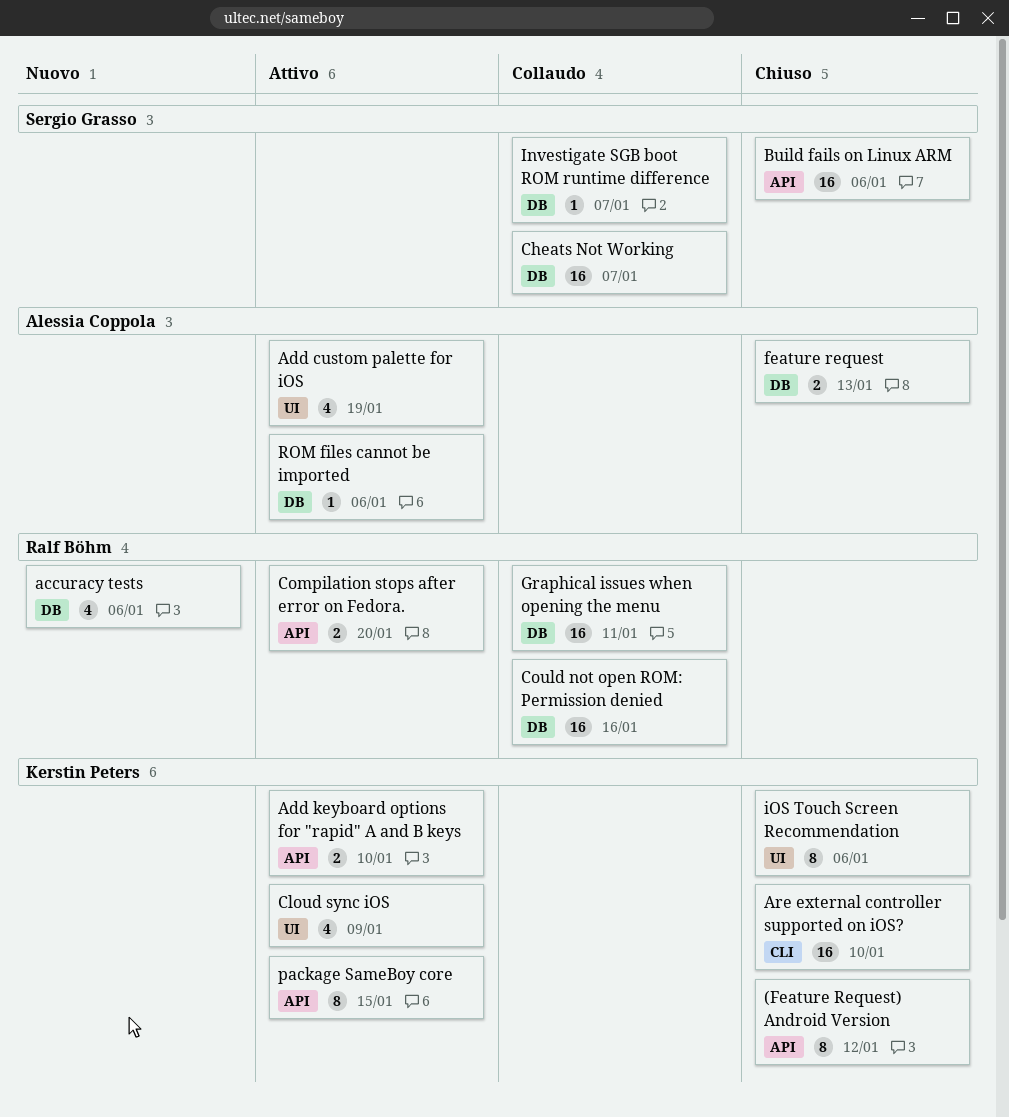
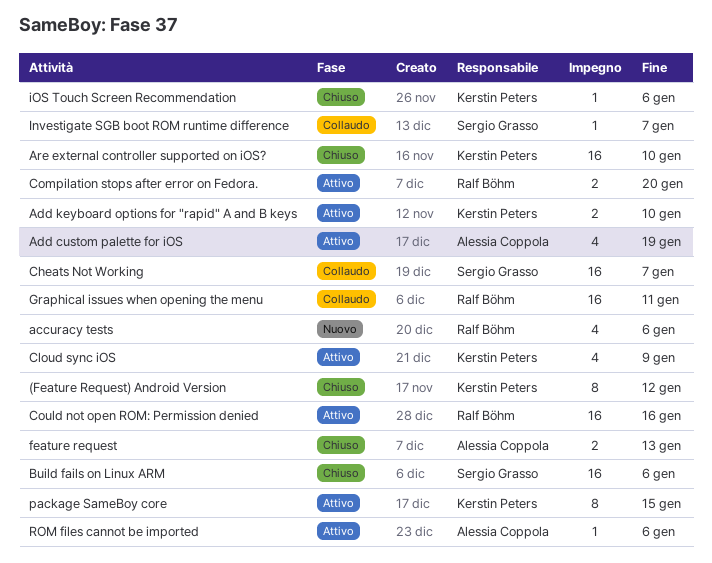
Could not open ROM: Permission denied, status: Collaudo -> Attivo
iOS Touch Screen Recommendation, estimate: 8 -> 1

